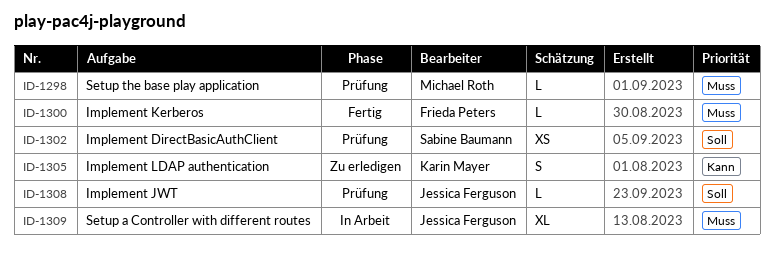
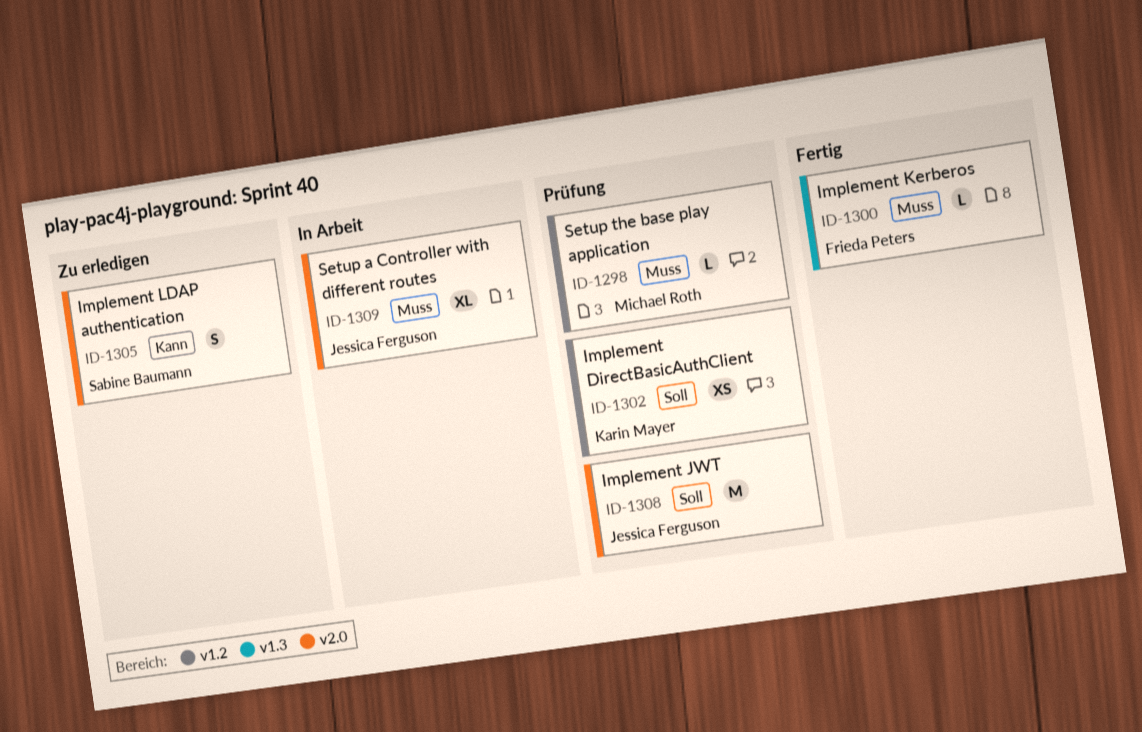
ID-1302, owner: Sabine Baumann -> Karin Mayer
ID-1305, owner: Karin Mayer -> Sabine Baumann
ID-1308, estimate: L -> M

